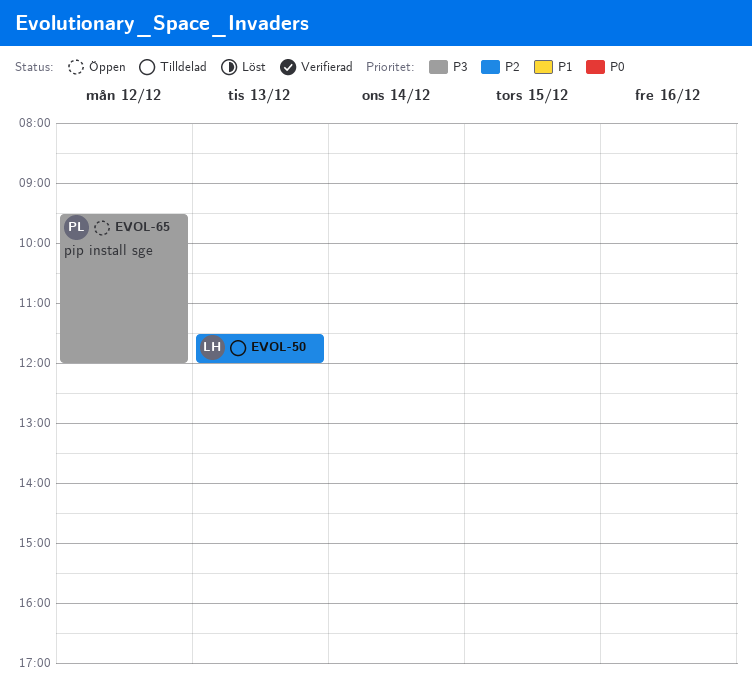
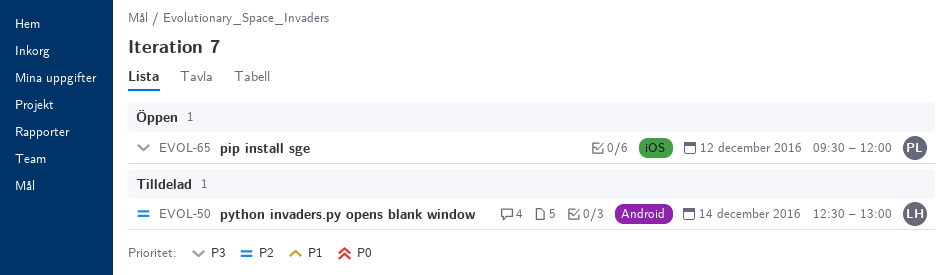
EVOL-50, day: Dec 13 -> Dec 14
EVOL-50, begins: 11:30 -> 12:30
EVOL-50, ends: 12:00 -> 13:00

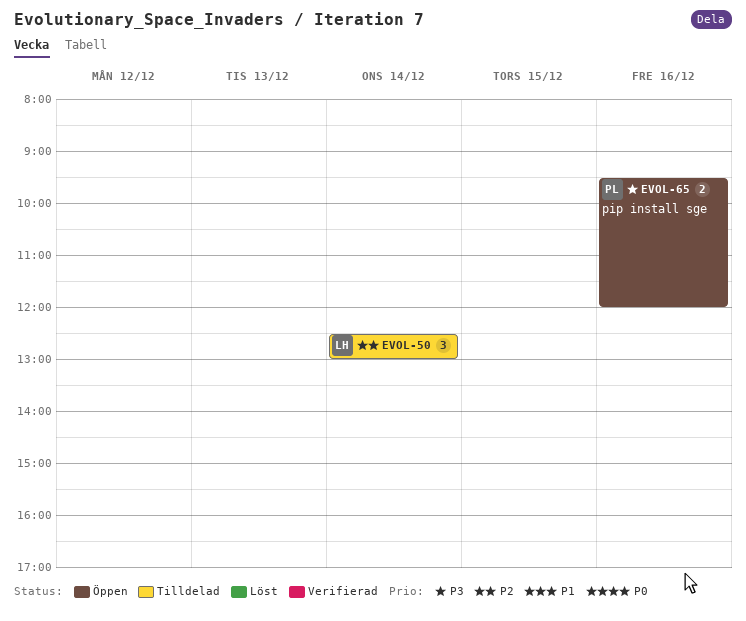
EVOL-65, day: Dec 12 -> Dec 16

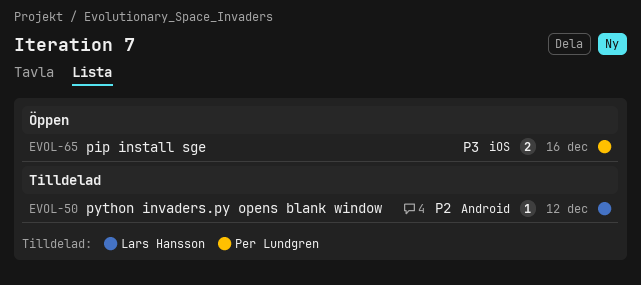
EVOL-50, estimate: 3 -> 1
EVOL-50, day: Dec 14 -> Dec 12

